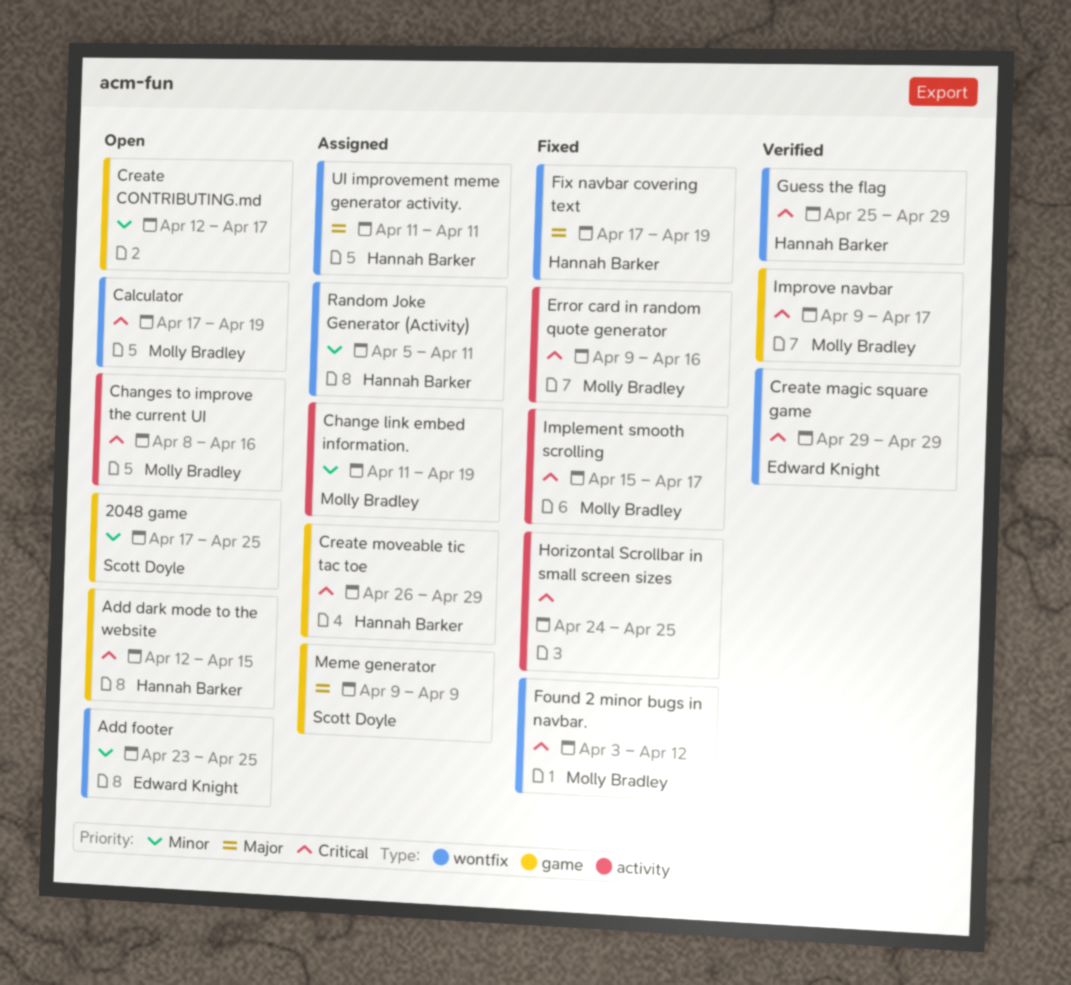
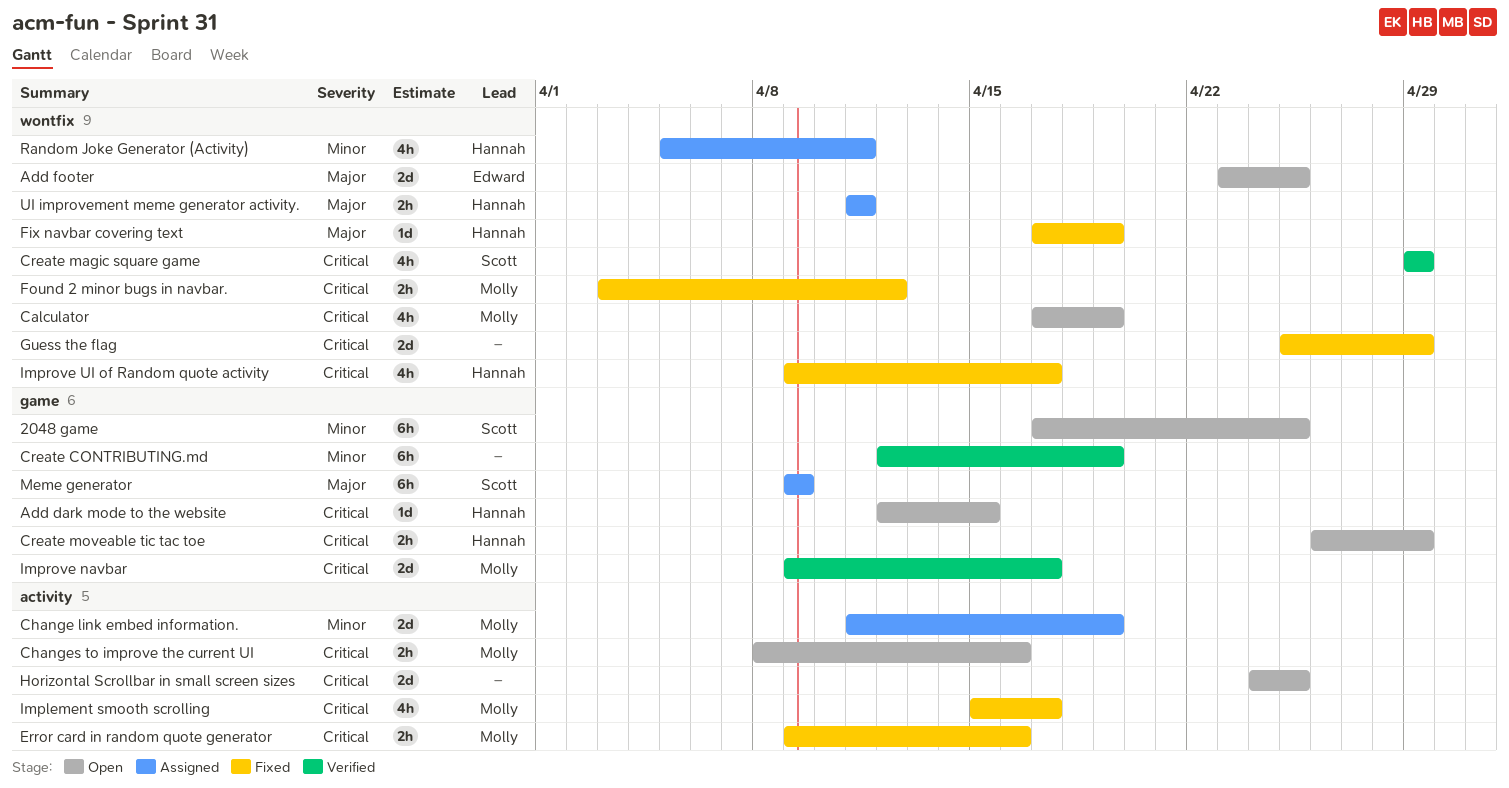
Add footer, priority: Minor -> Major
Create CONTRIBUTING.md, status: Open -> Verified
Create CONTRIBUTING.md, due: Apr 17 -> Apr 19
Create magic square game, owner: Edward Knight -> Scott Doyle
Create moveable tic tac toe, status: Assigned -> Open
Guess the flag, status: Verified -> Fixed
Guess the flag, owner: Hannah Barker -> none
Horizontal Scrollbar in small screen sizes, status: Fixed -> Open
Improve UI of Random quote activity: none -> present

